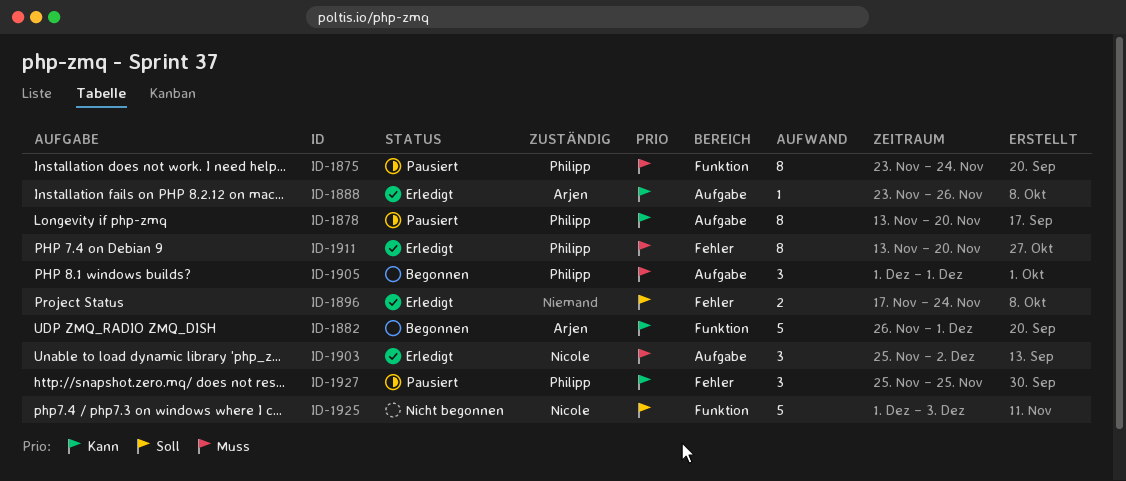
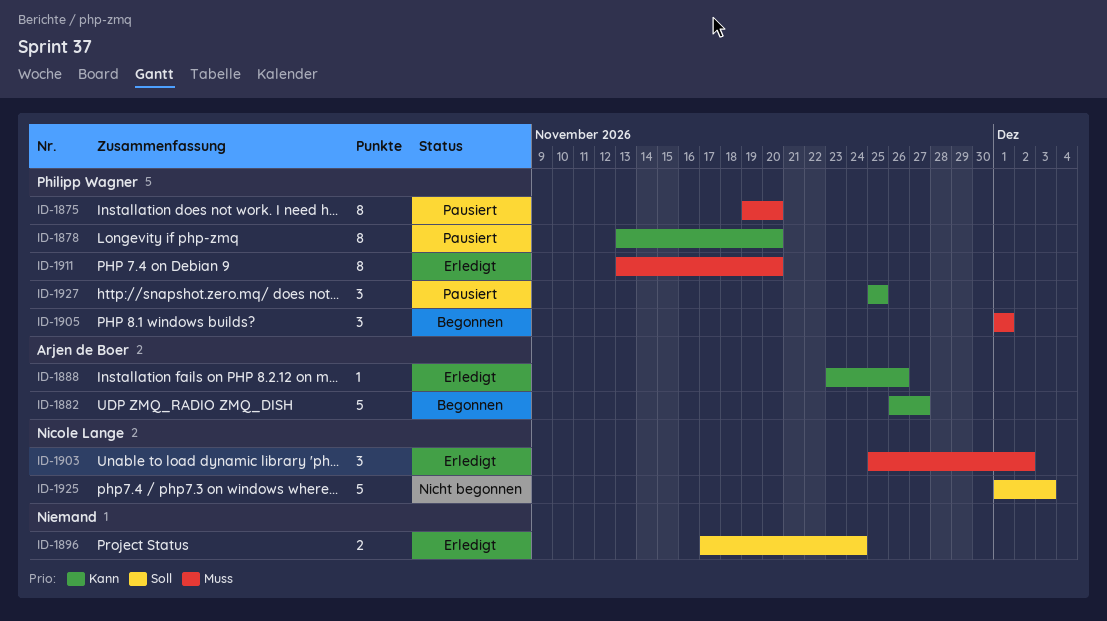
ID-1875, start: Nov 23 -> Nov 19
ID-1875, due: Nov 24 -> Nov 20
ID-1882, due: Dec 1 -> Nov 27

